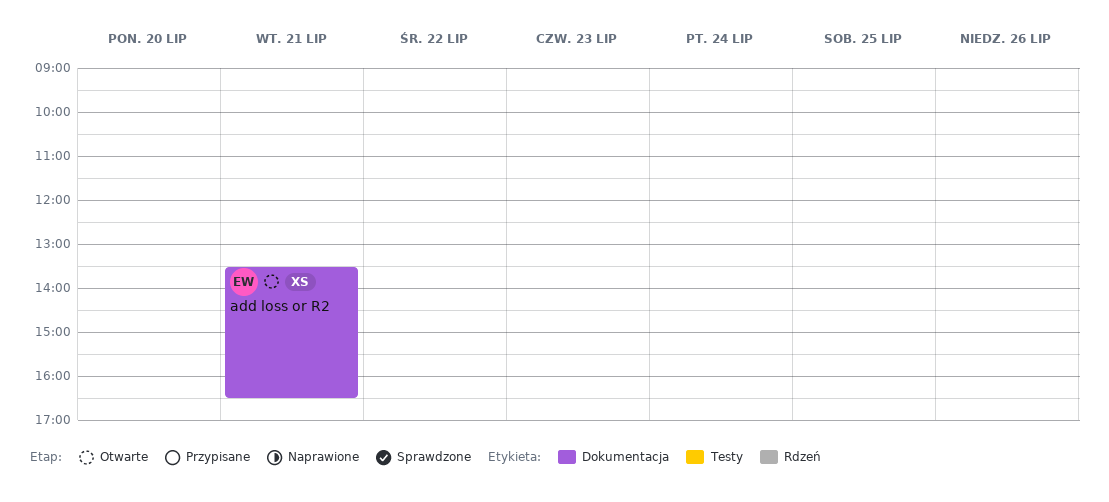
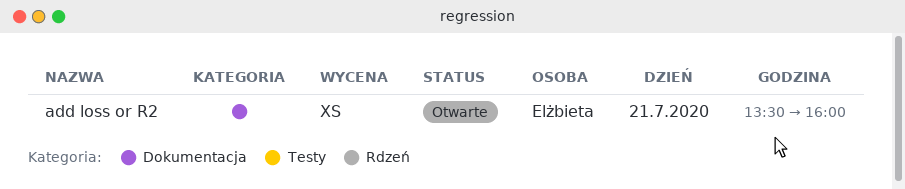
add loss or R2, ends: 16:30 -> 16:00

